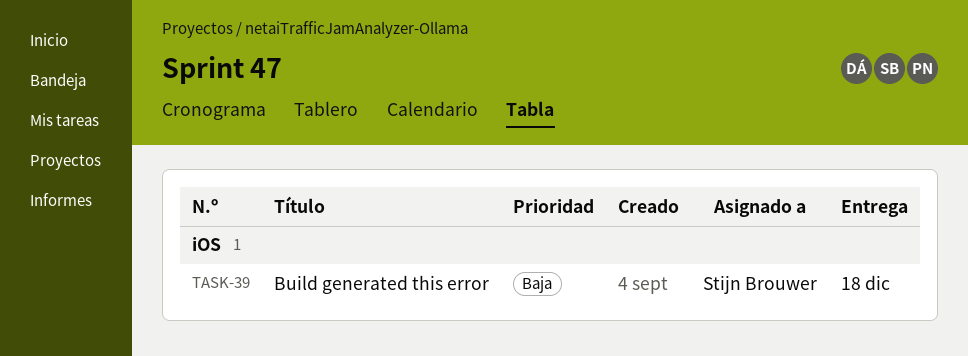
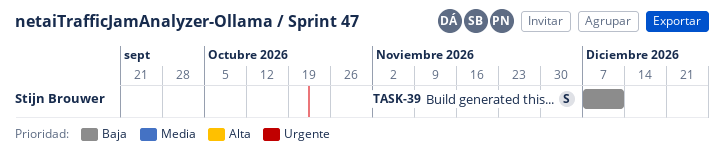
TASK-39, due: Dec 18 -> Dec 11

